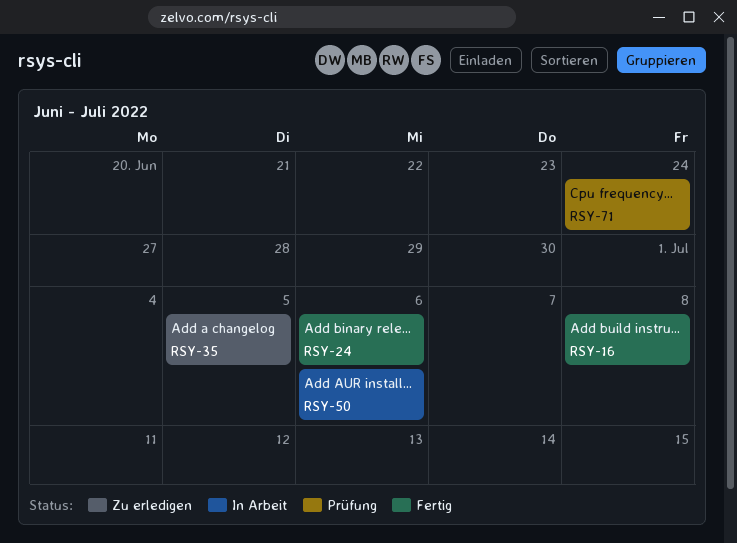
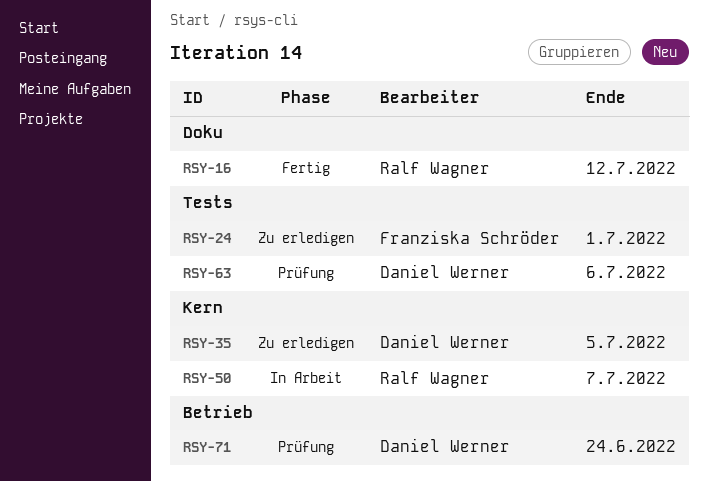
RSY-16, due: Jul 8 -> Jul 12
RSY-24, status: Fertig -> Zu erledigen
RSY-24, due: Jul 6 -> Jul 1
RSY-50, due: Jul 6 -> Jul 7
RSY-63: none -> present

